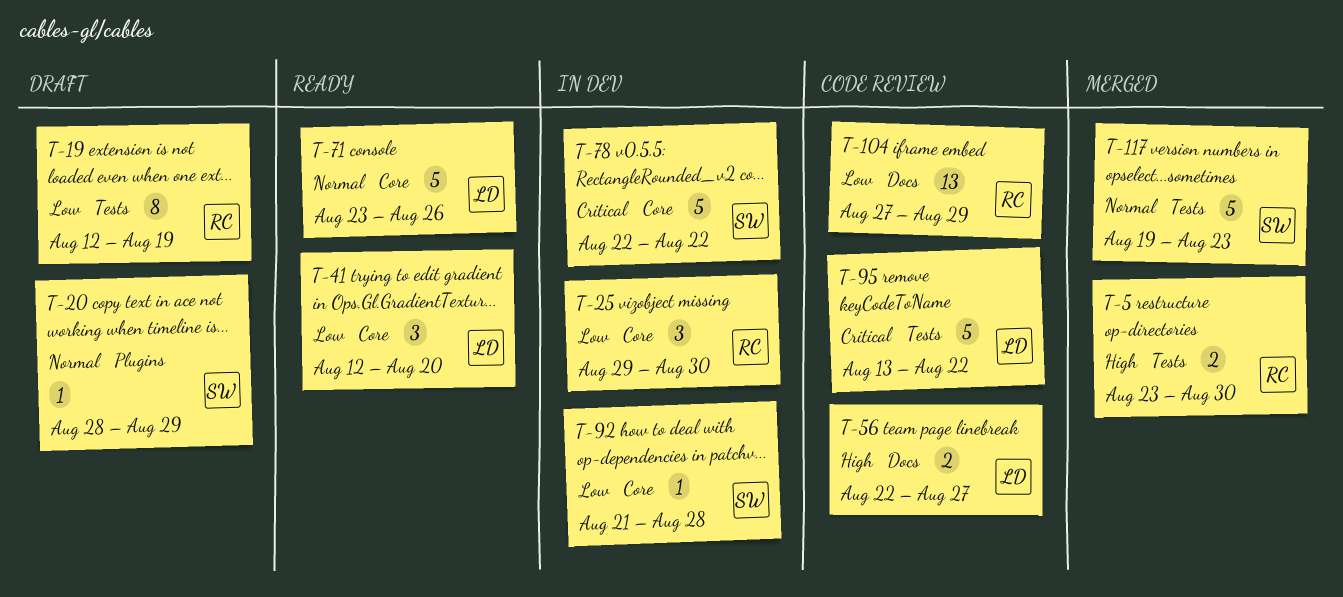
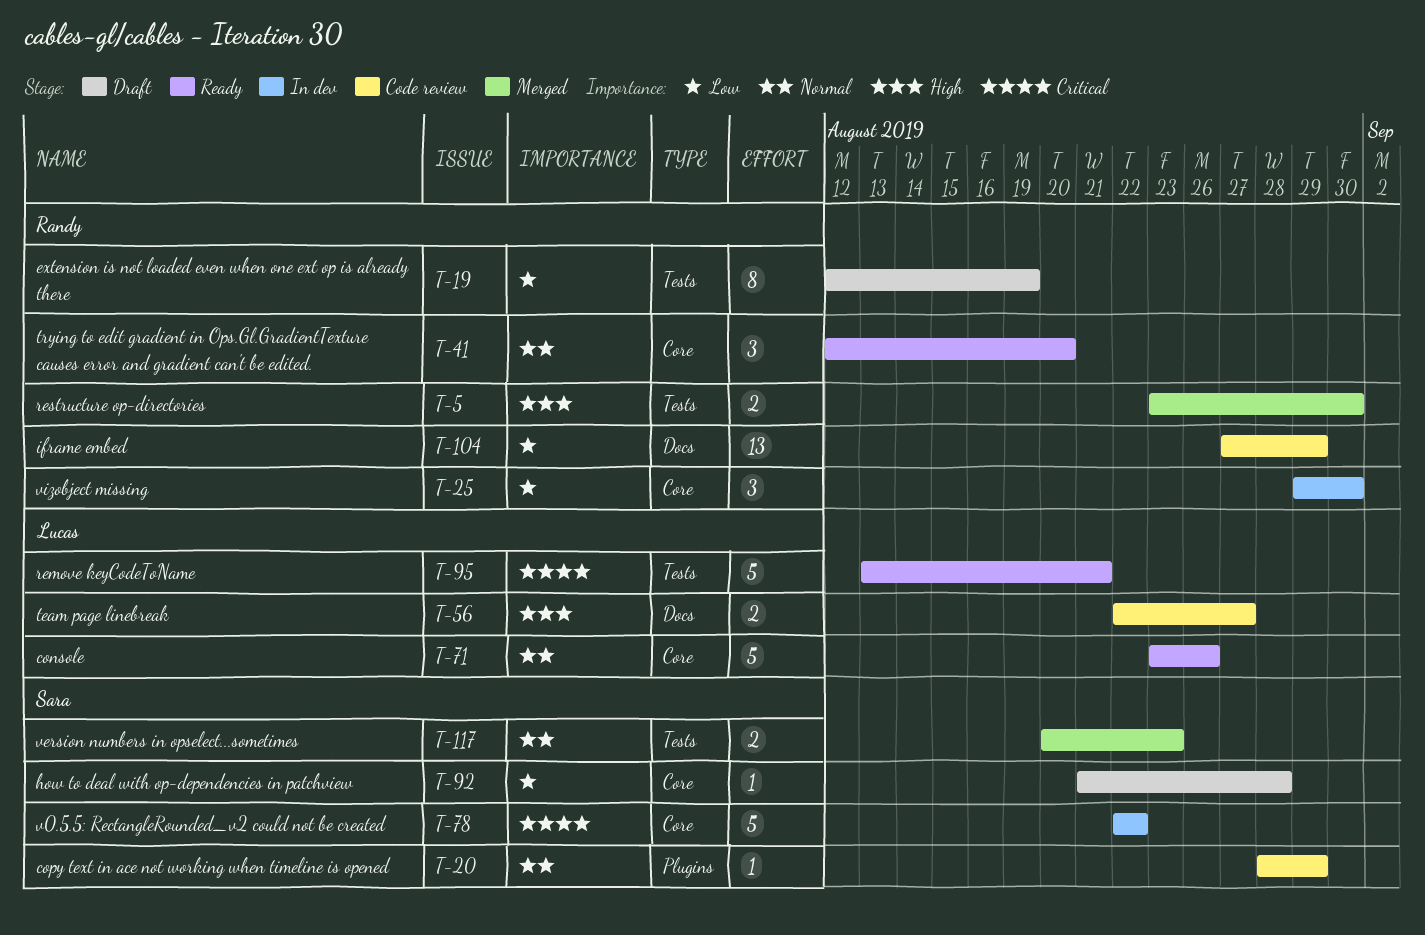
T-20, status: Draft -> Code review
T-41, owner: Lucas -> Randy
T-41, priority: Low -> Normal
T-92, status: In dev -> Draft
T-95, status: Code review -> Ready
T-95, due: Aug 22 -> Aug 21
T-117, estimate: 5 -> 2
T-117, start: Aug 19 -> Aug 20

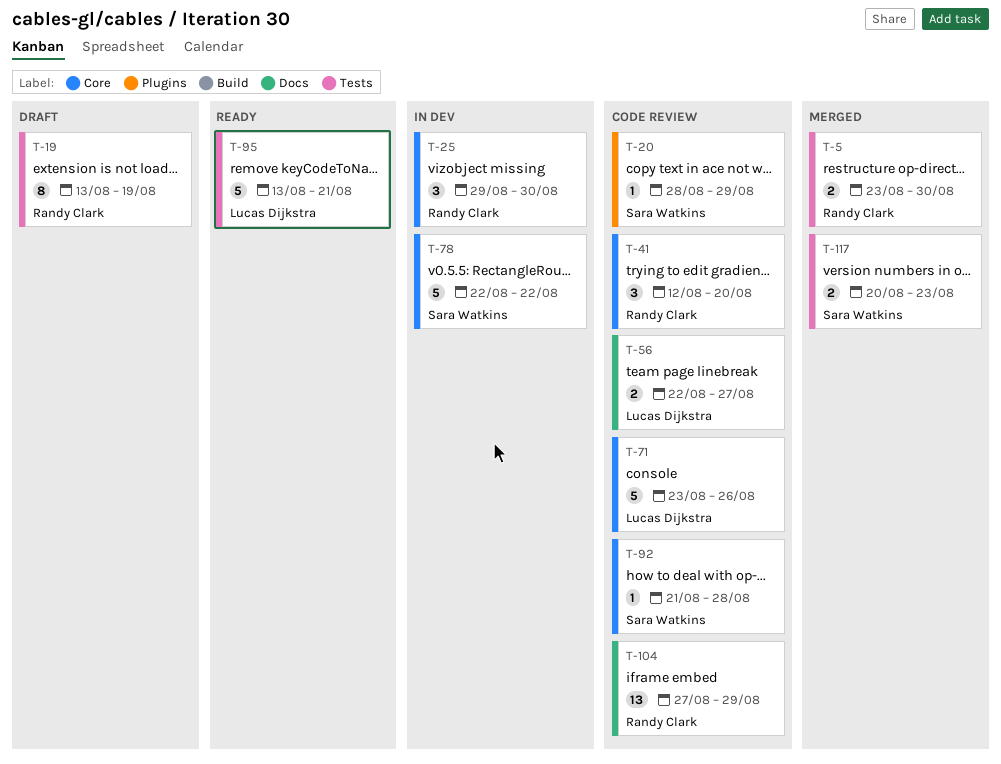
T-19, start: Aug 12 -> Aug 13
T-41, status: Ready -> Code review
T-71, status: Ready -> Code review
T-92, status: Draft -> Code review

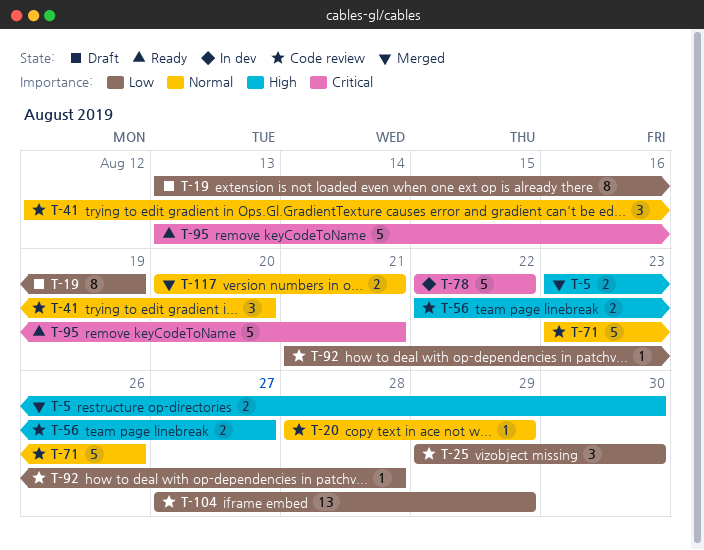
T-25, status: In dev -> Code review
T-117, due: Aug 23 -> Aug 21

